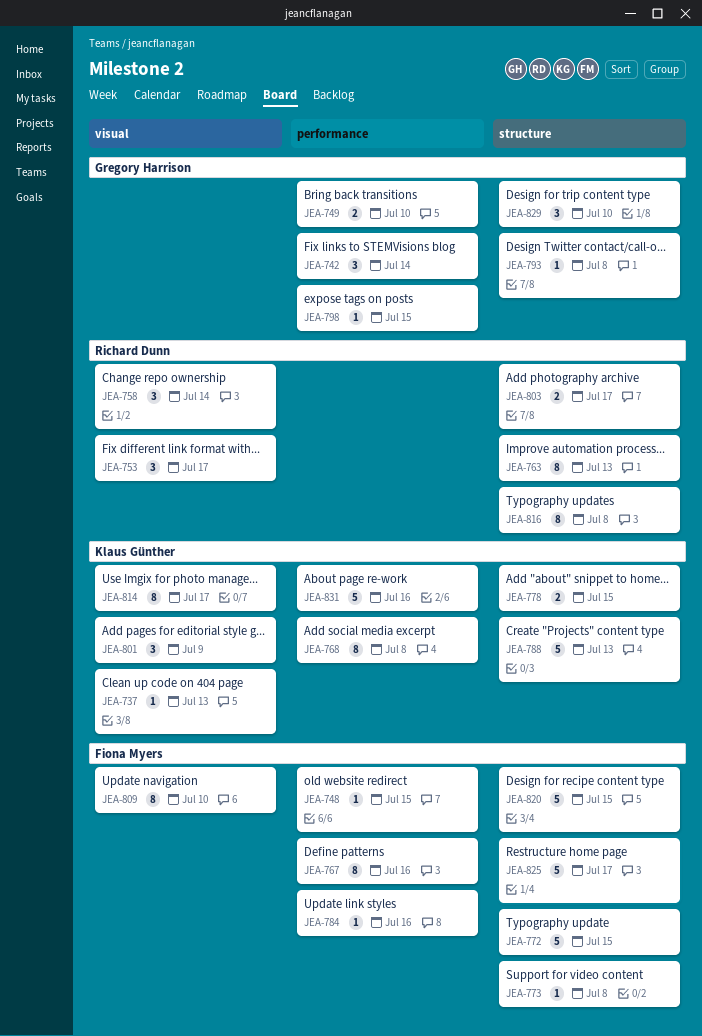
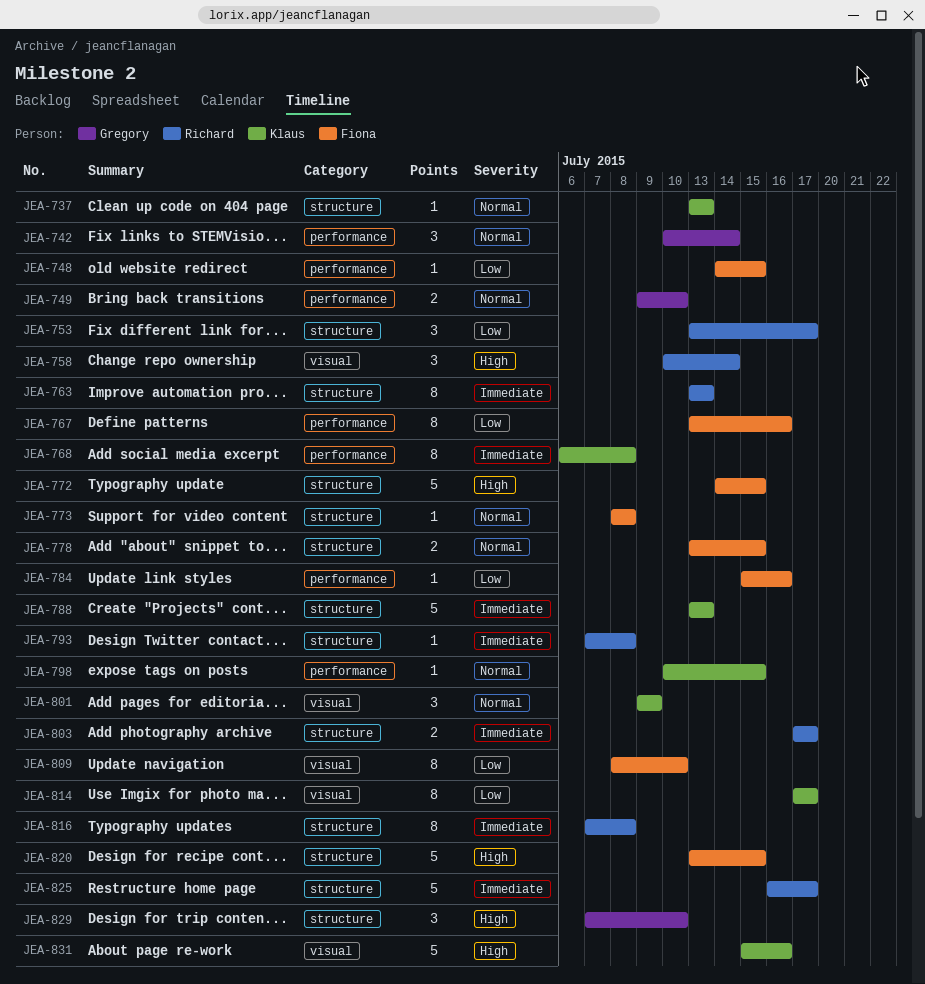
JEA-737, label: visual -> structure
JEA-753, label: visual -> structure
JEA-778, owner: Klaus Günther -> Fiona Myers
JEA-793, owner: Gregory Harrison -> Richard Dunn
JEA-798, owner: Gregory Harrison -> Klaus Günther
JEA-825, owner: Fiona Myers -> Richard Dunn
JEA-831, label: performance -> visual

